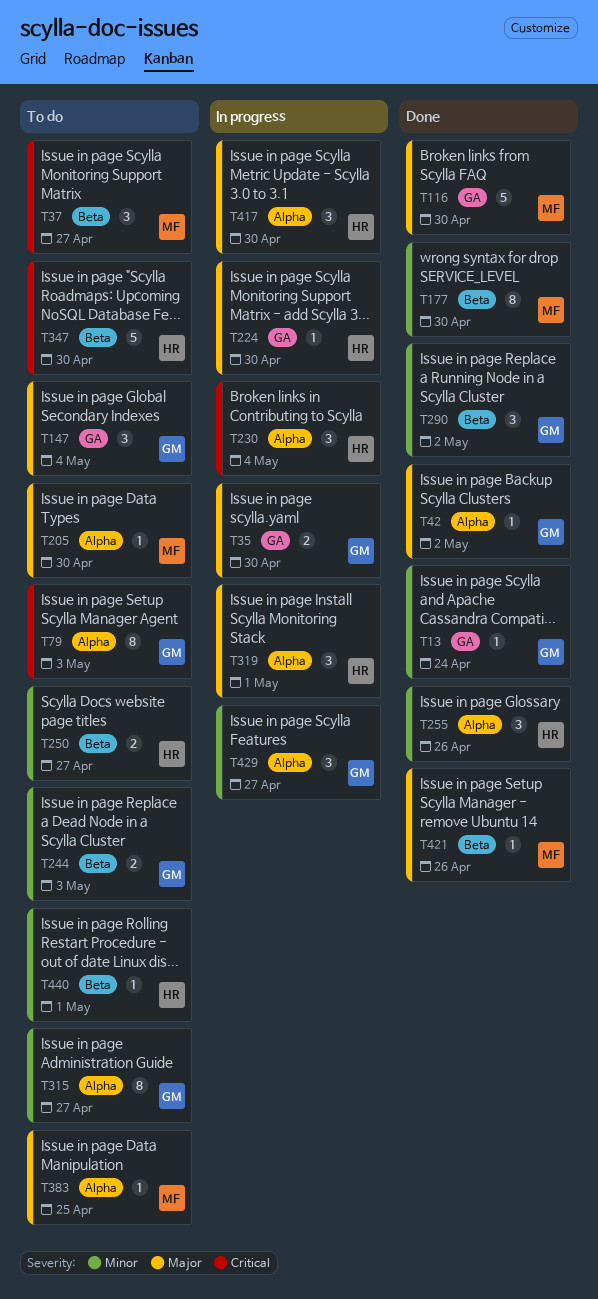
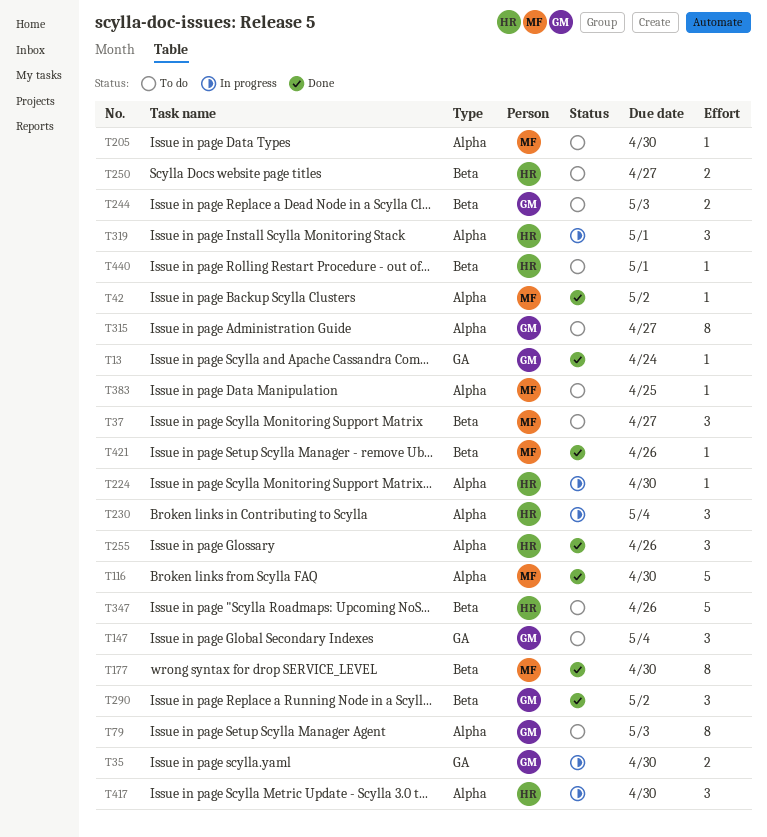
T42, owner: GM -> MF
T116, label: GA -> Alpha
T224, label: GA -> Alpha
T347, due: Apr 30 -> Apr 26
T429: present -> none

